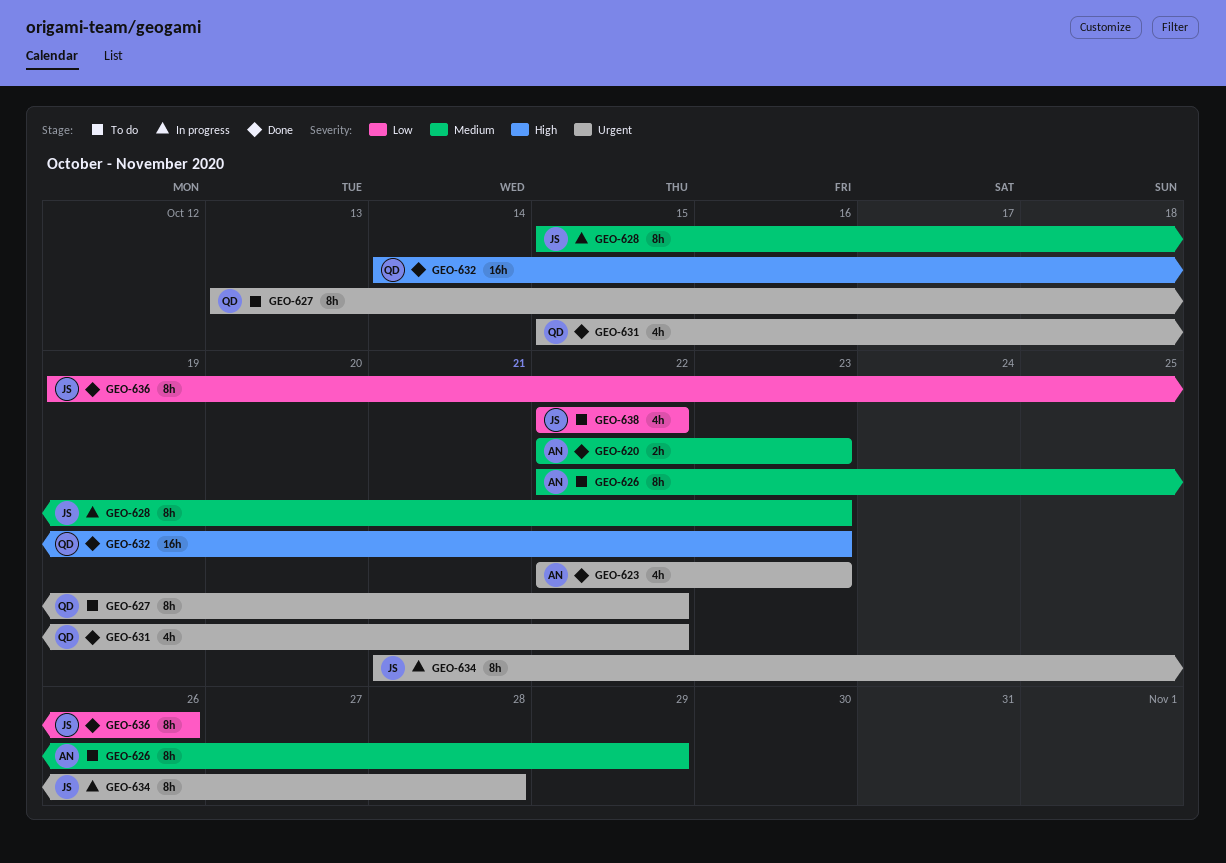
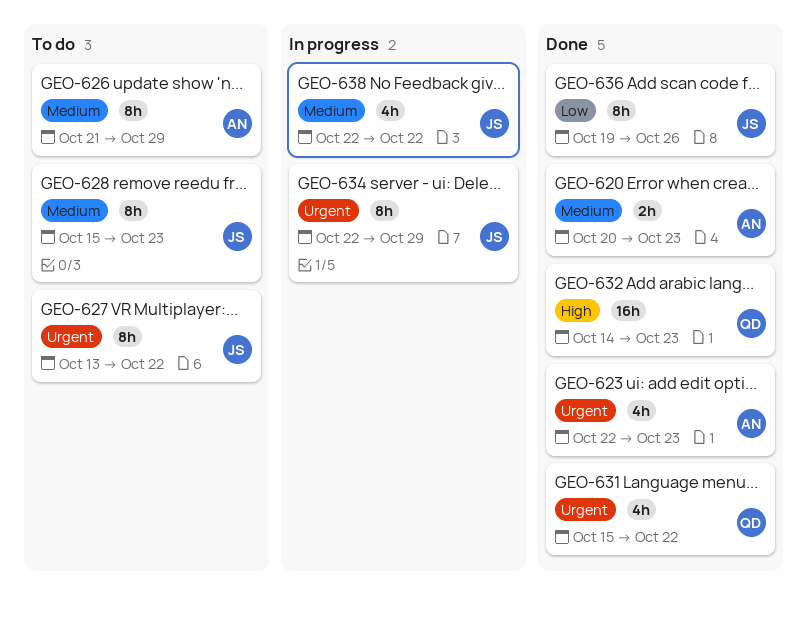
GEO-620, start: Oct 22 -> Oct 20
GEO-626, start: Oct 22 -> Oct 21
GEO-627, owner: QD -> JS
GEO-628, status: In progress -> To do
GEO-634, start: Oct 21 -> Oct 22
GEO-634, due: Oct 28 -> Oct 29
GEO-638, status: To do -> In progress
GEO-638, priority: Low -> Medium

